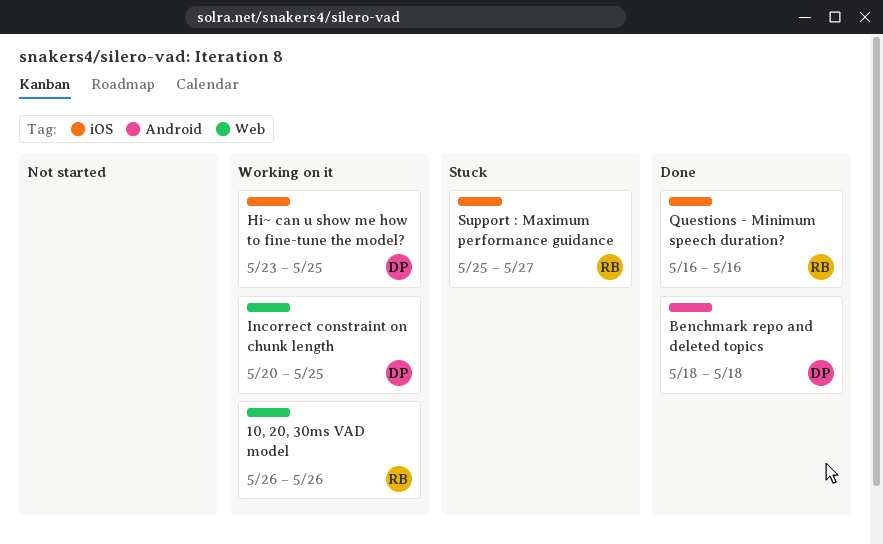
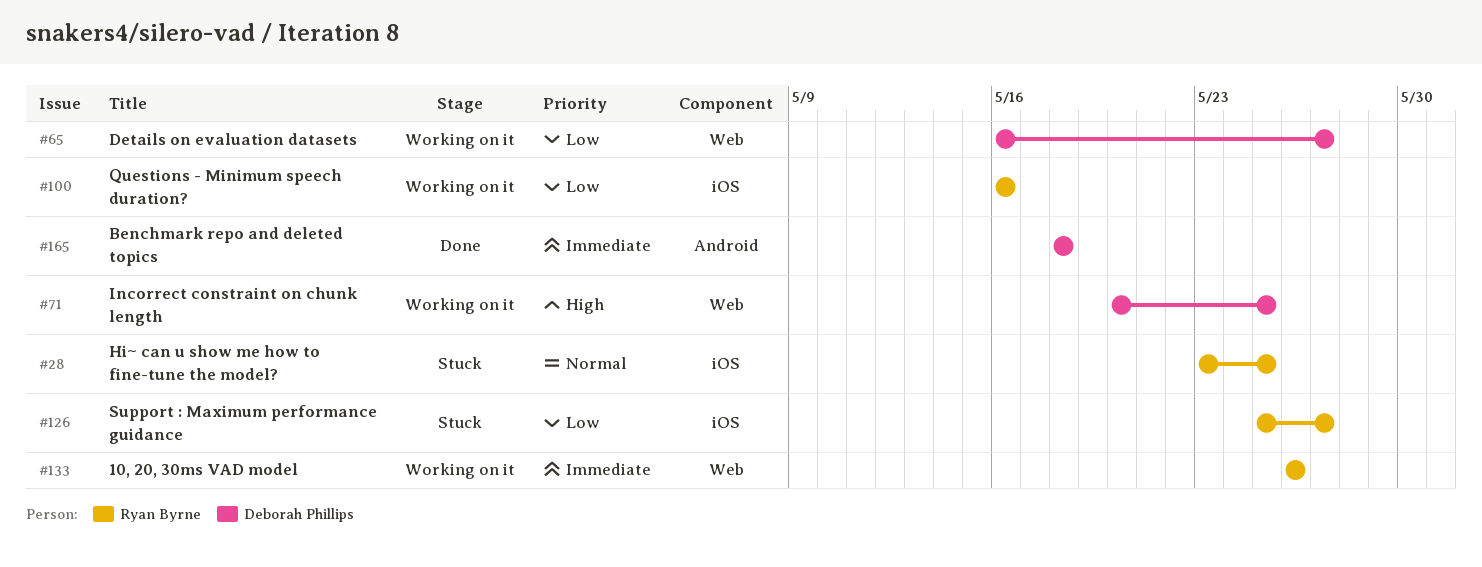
Details on evaluation datasets: none -> present
Hi~ can u show me how to fine-tune the model?, status: Working on it -> Stuck
Hi~ can u show me how to fine-tune the model?, owner: Deborah Phillips -> Ryan Byrne
Questions - Minimum speech duration?, status: Done -> Working on it

